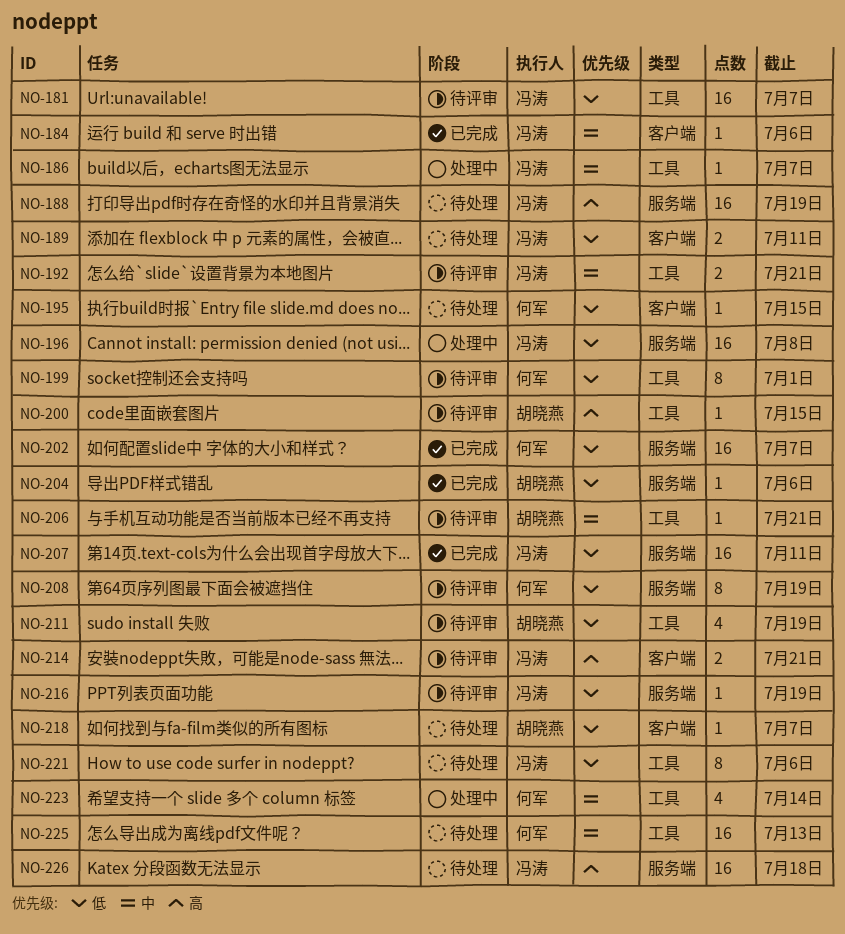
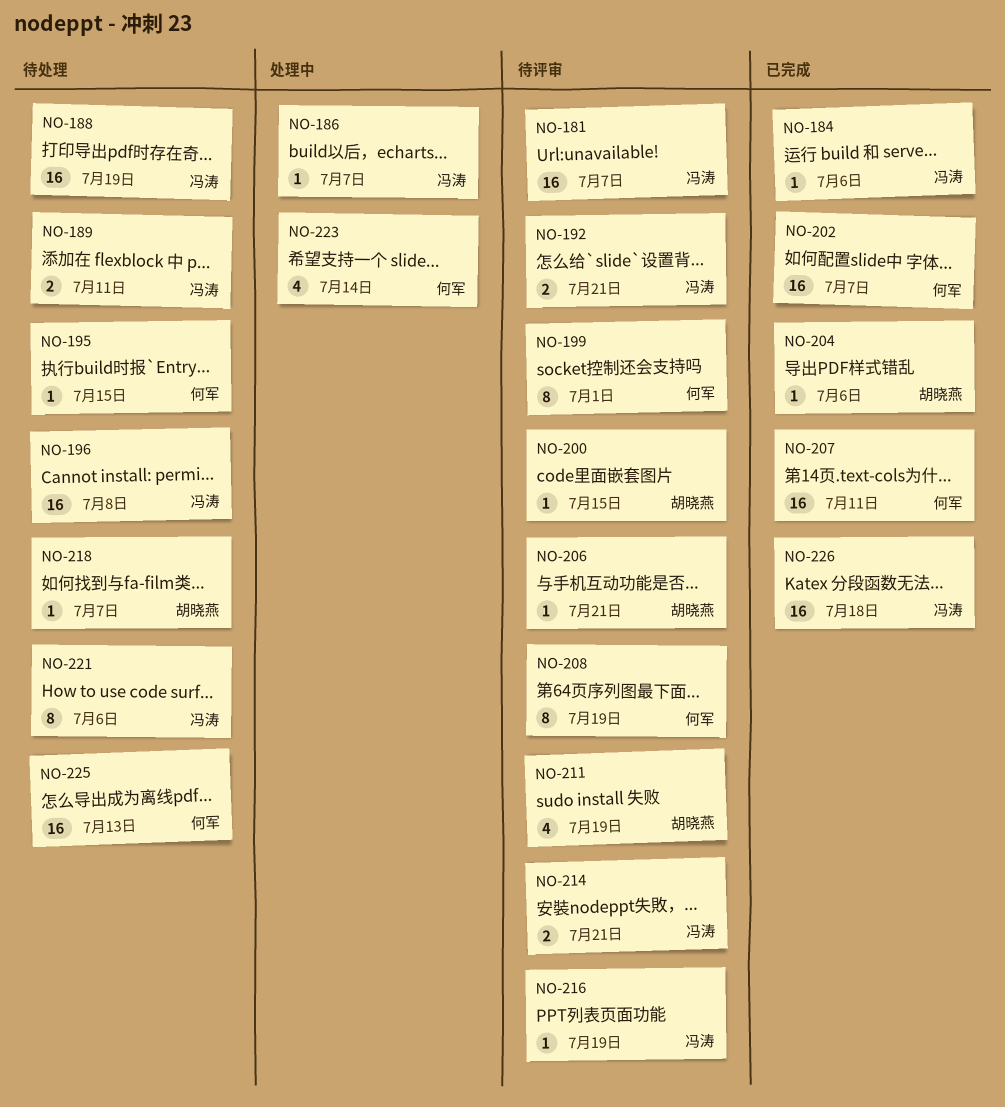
NO-196, status: 处理中 -> 待处理
NO-207, owner: 冯涛 -> 何军
NO-226, status: 待处理 -> 已完成

